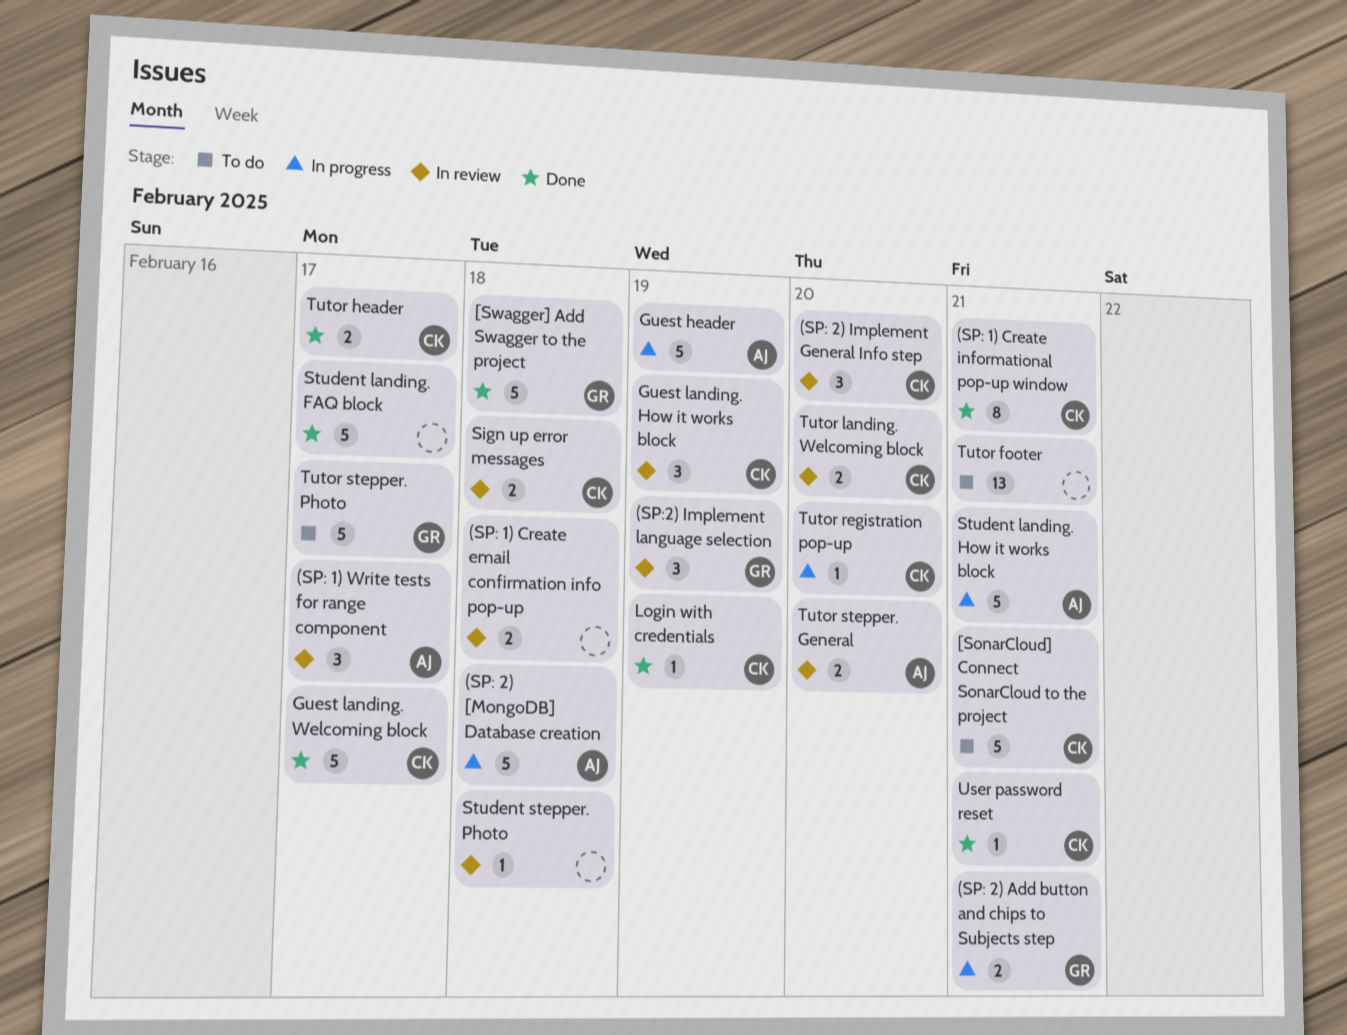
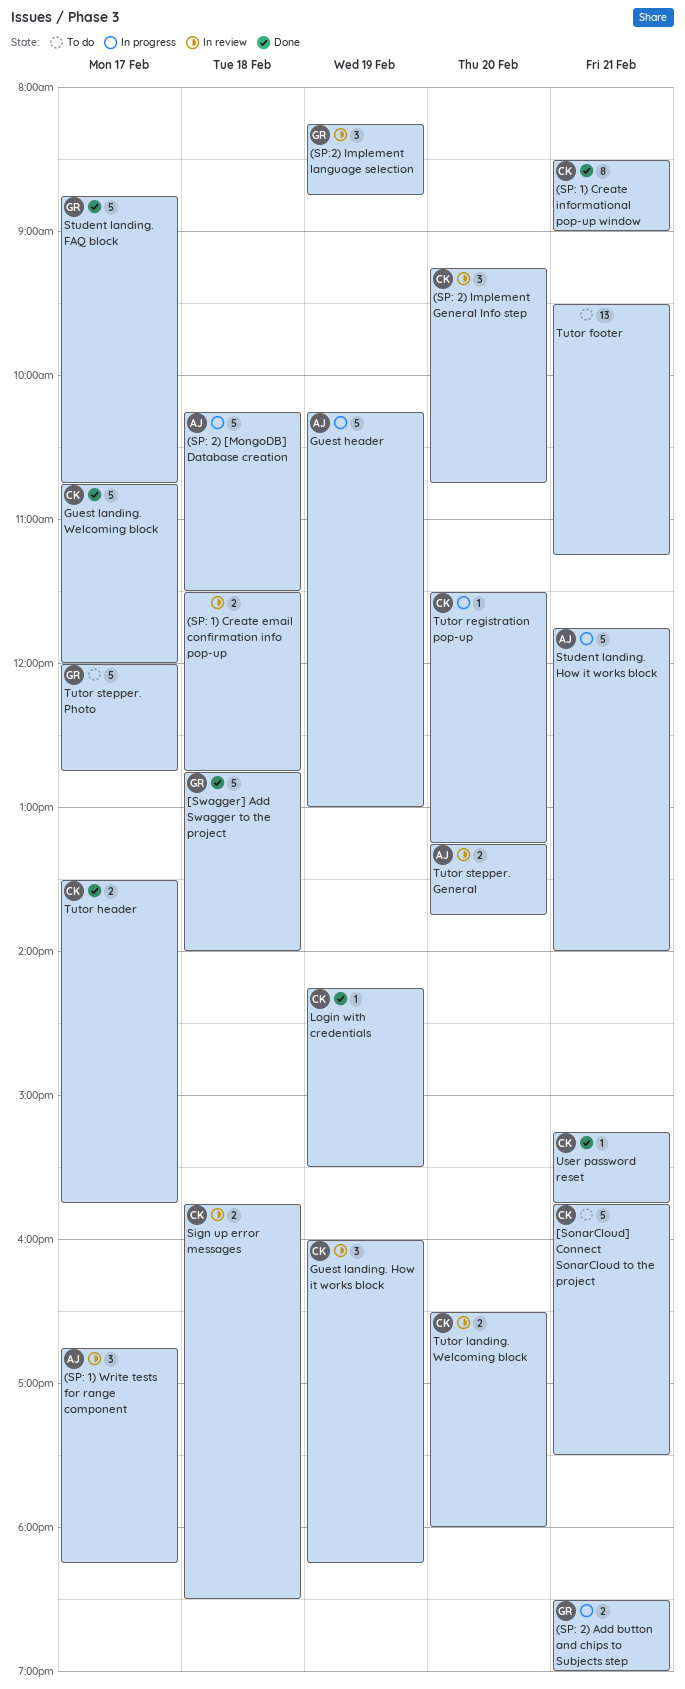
Student landing. FAQ block, owner: none -> GR
Student stepper. Photo: present -> none

